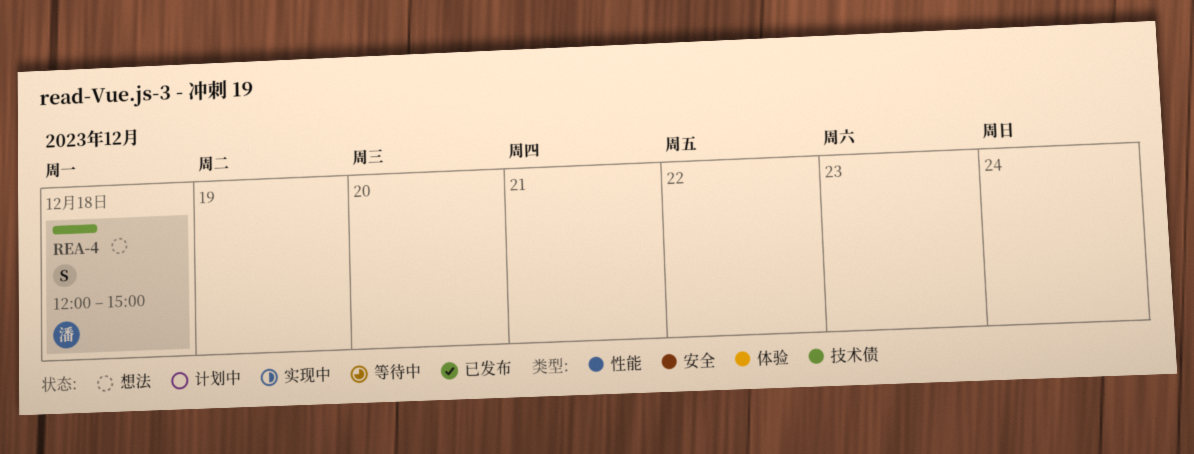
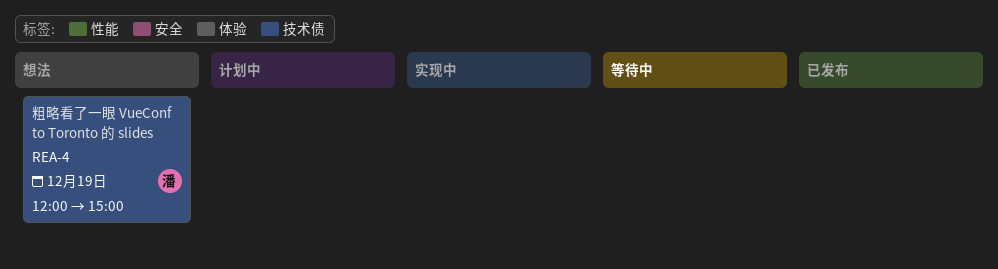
REA-4, day: Dec 18 -> Dec 19

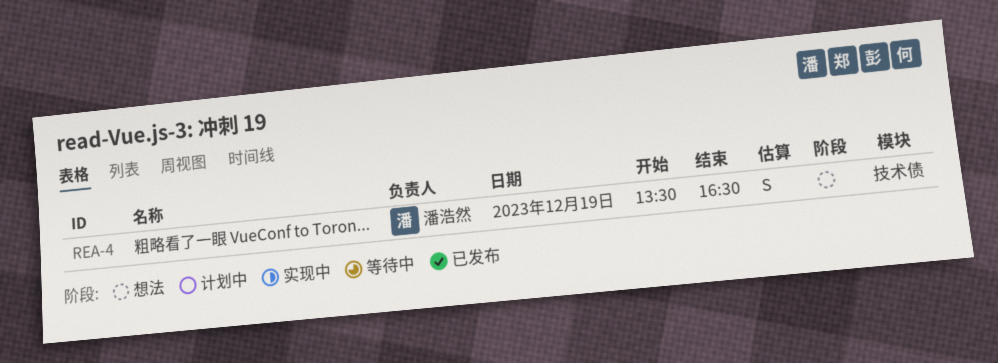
REA-4, begins: 12:00 -> 13:30
REA-4, ends: 15:00 -> 16:30

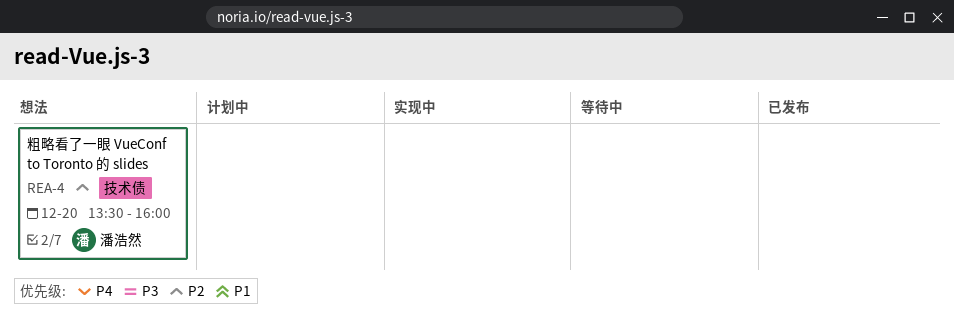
REA-4, day: Dec 19 -> Dec 20
REA-4, ends: 16:30 -> 16:00

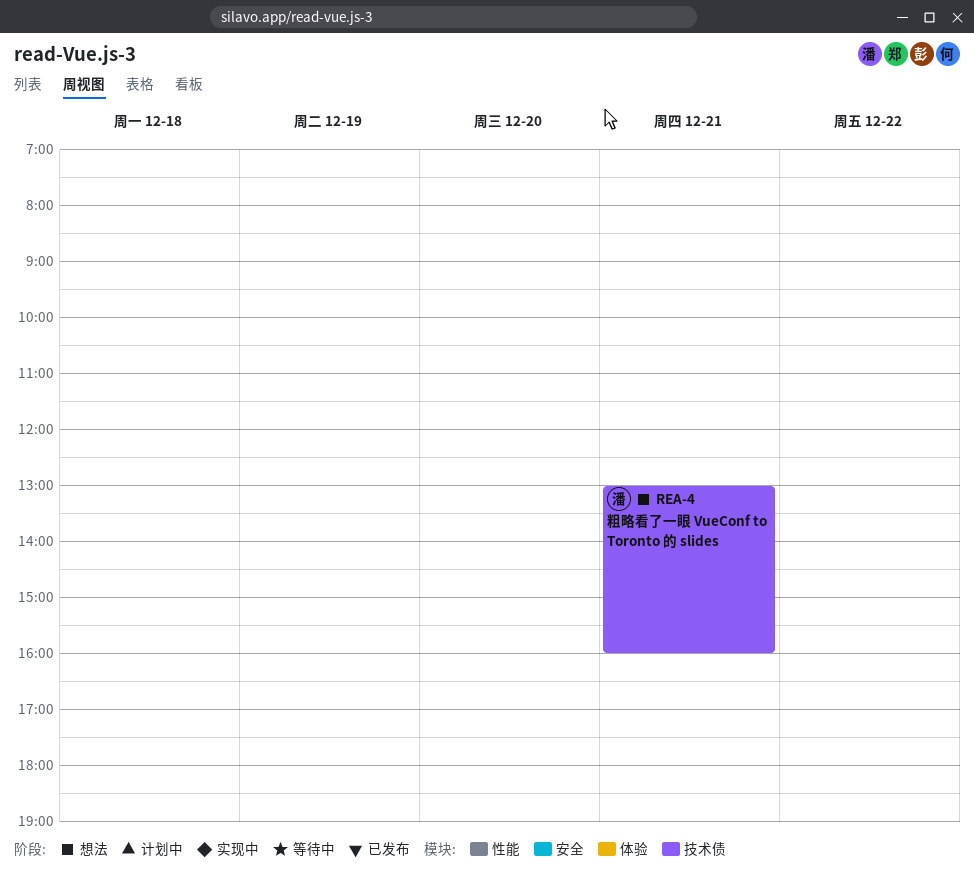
REA-4, day: Dec 20 -> Dec 21
REA-4, begins: 13:30 -> 13:00

